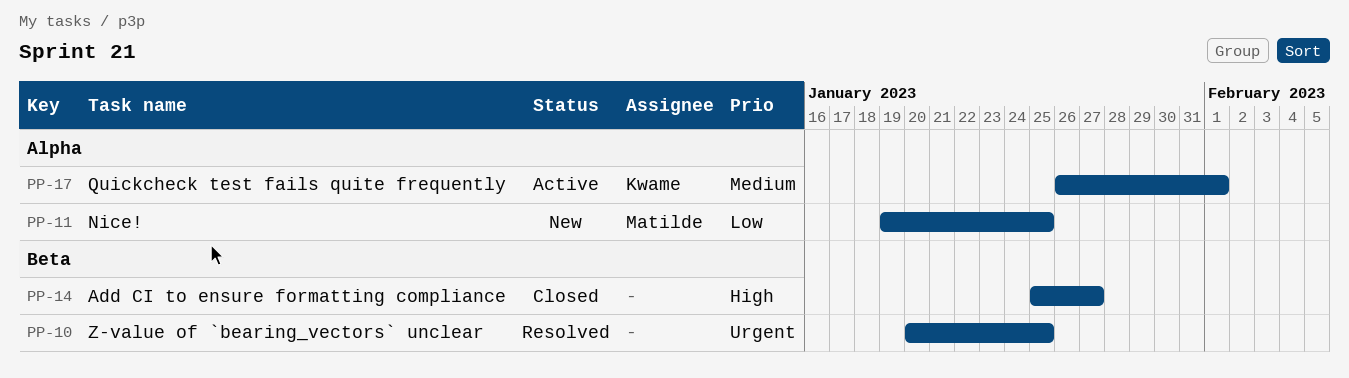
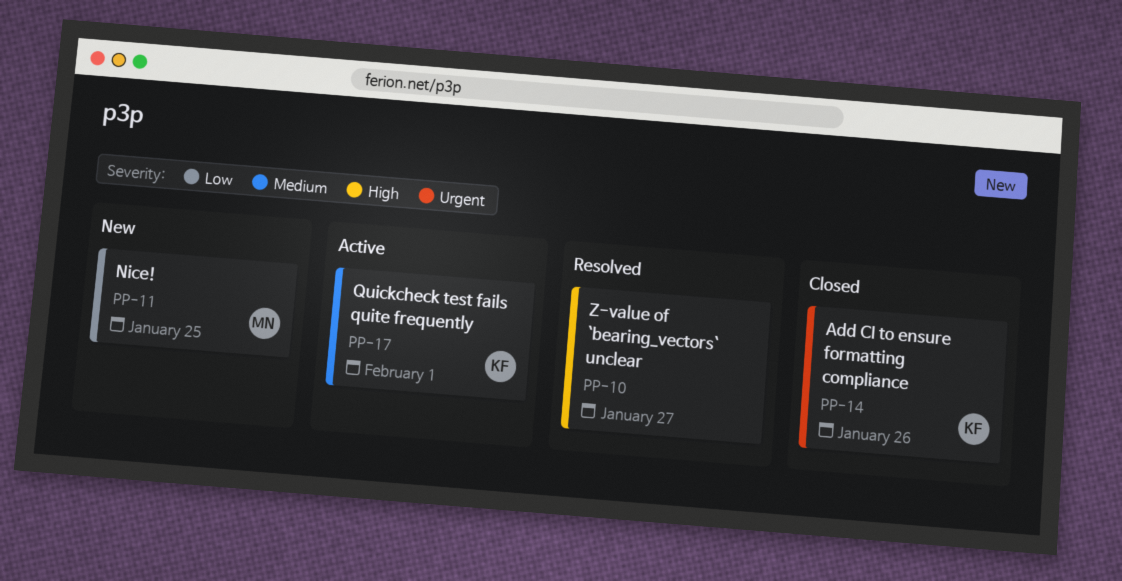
PP-10, priority: Urgent -> High
PP-10, due: Jan 25 -> Jan 27
PP-14, owner: none -> Kwame
PP-14, priority: High -> Urgent
PP-14, due: Jan 27 -> Jan 26

